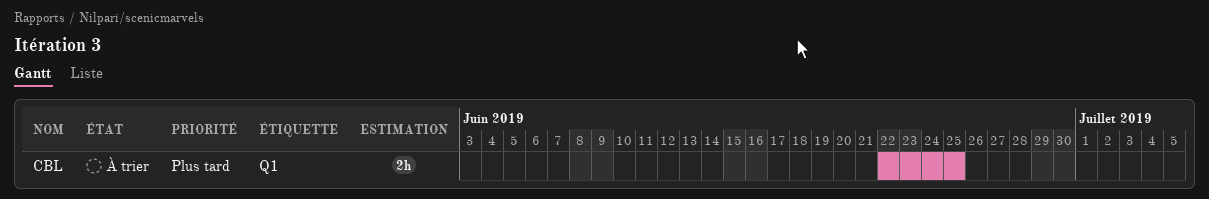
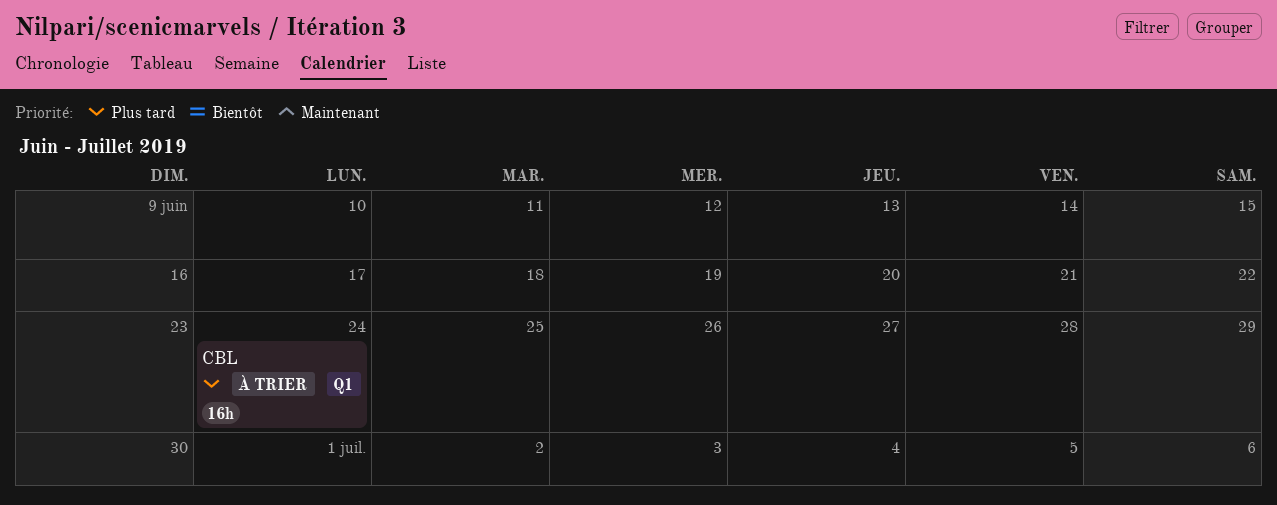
CBL, estimate: 2h -> 16h
CBL, due: Jun 25 -> Jun 24

